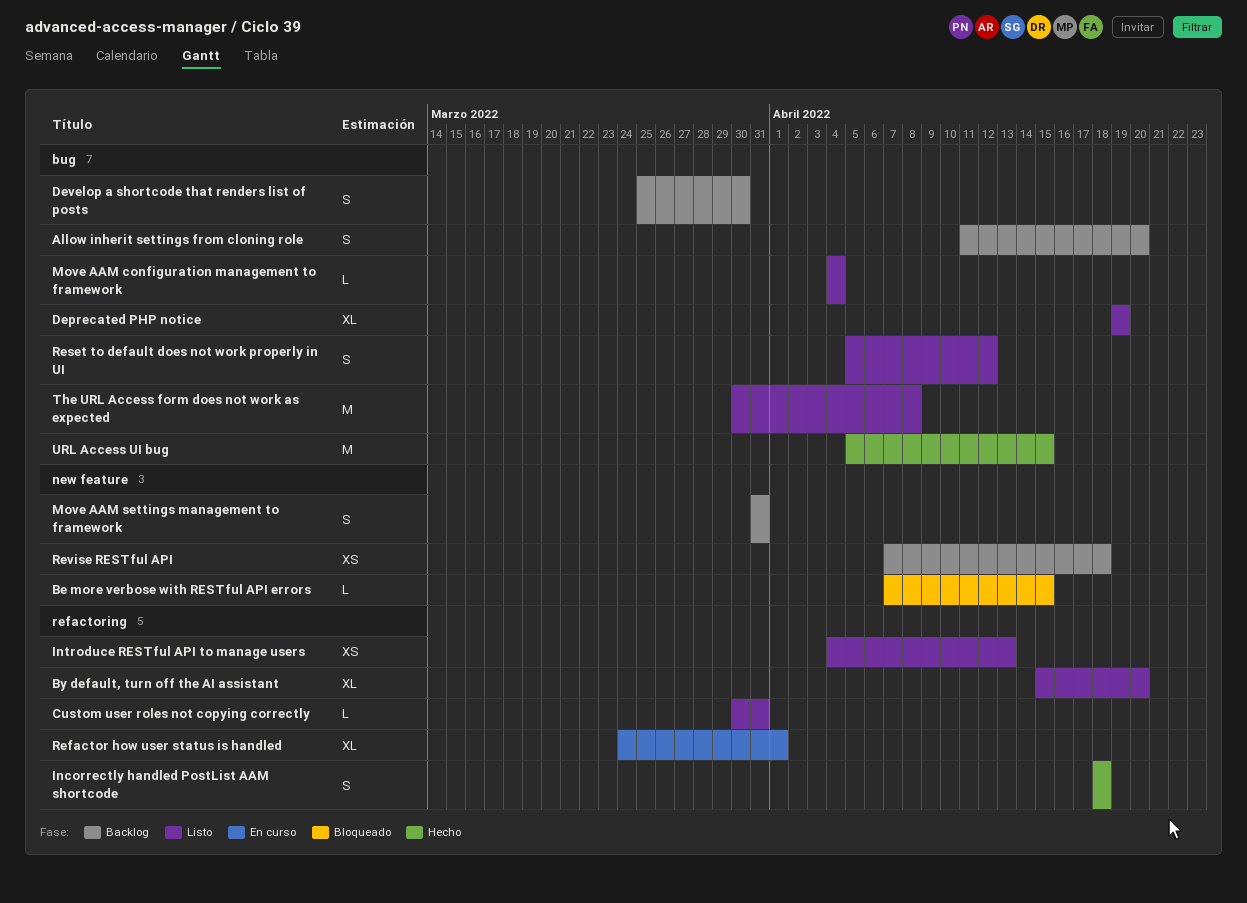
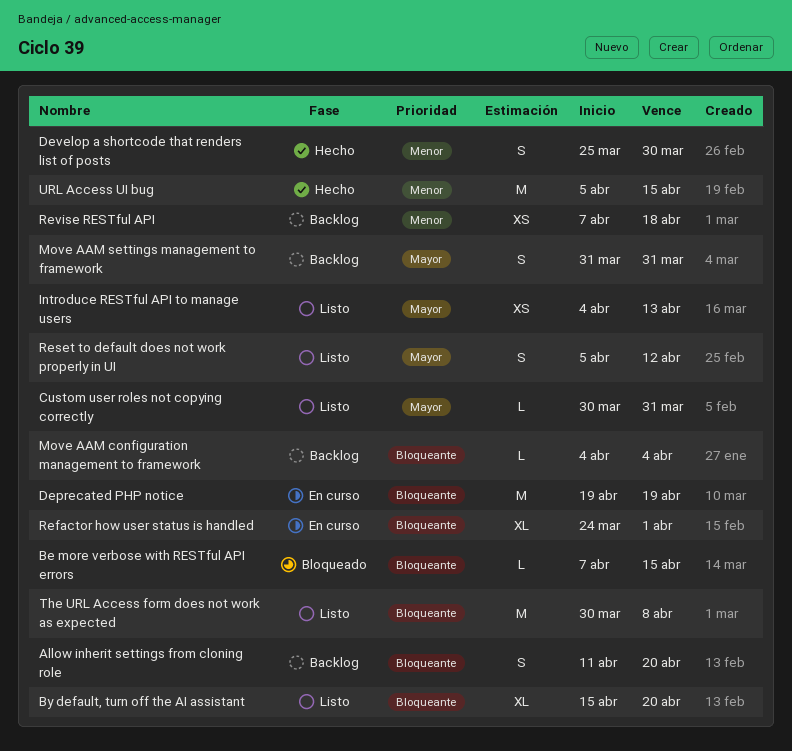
Deprecated PHP notice, status: Listo -> En curso
Deprecated PHP notice, estimate: XL -> M
Develop a shortcode that renders list of posts, status: Backlog -> Hecho
Incorrectly handled PostList AAM shortcode: present -> none
Move AAM configuration management to framework, status: Listo -> Backlog

